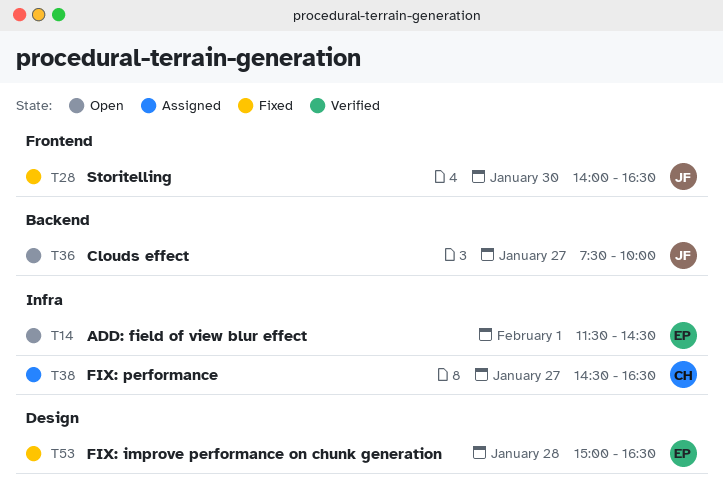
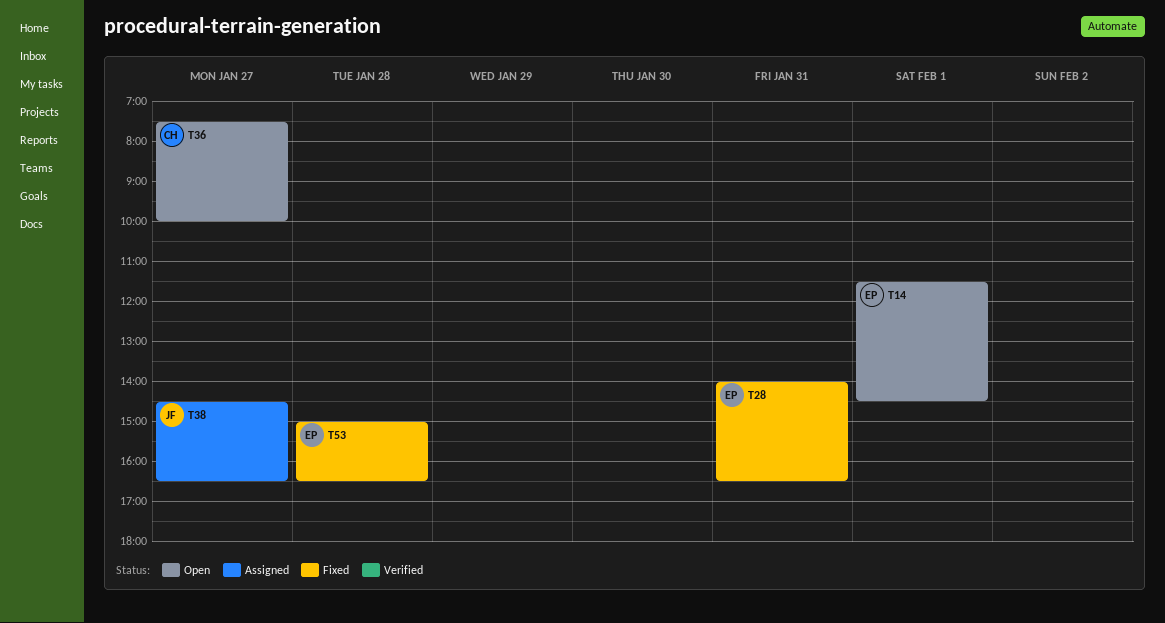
T28, owner: JF -> EP
T28, day: Jan 30 -> Jan 31
T36, owner: JF -> CH
T38, owner: CH -> JF

